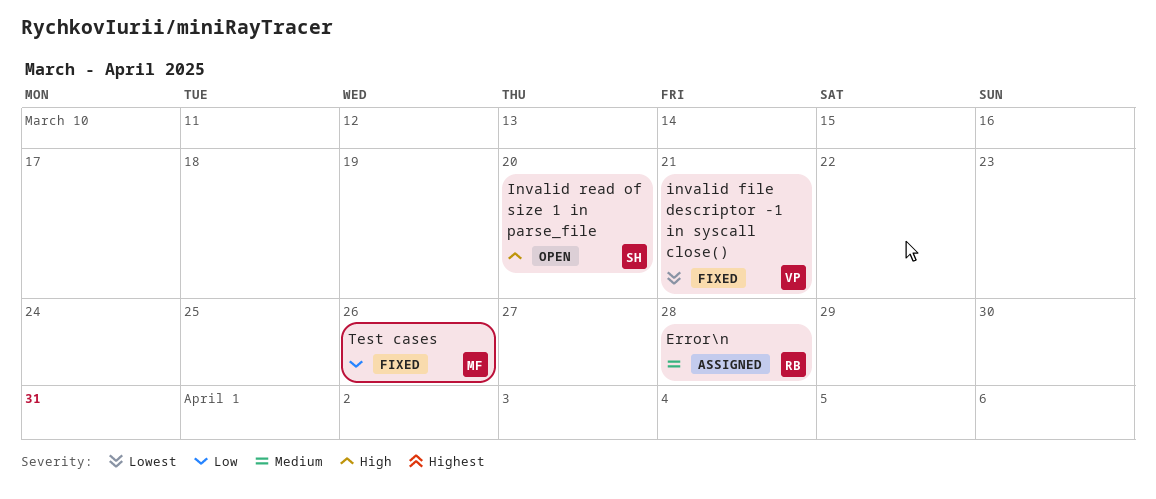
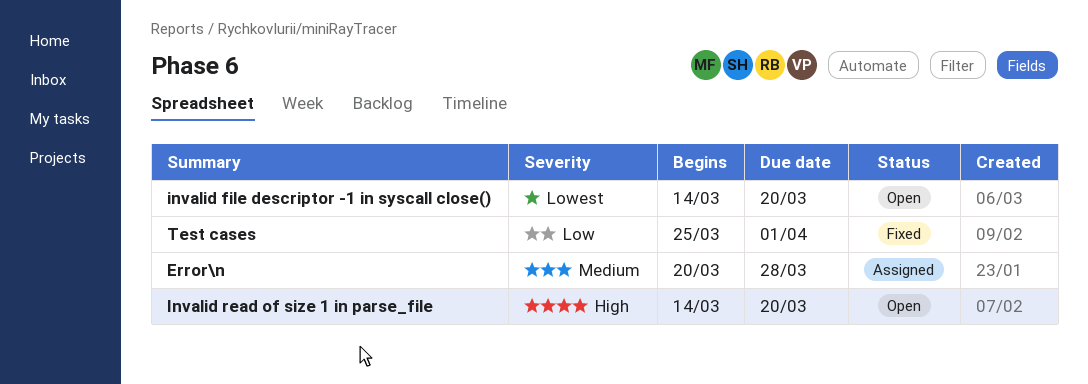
invalid file descriptor -1 in syscall close(), status: Fixed -> Open
invalid file descriptor -1 in syscall close(), due: Mar 21 -> Mar 20
Test cases, due: Mar 26 -> Apr 1

